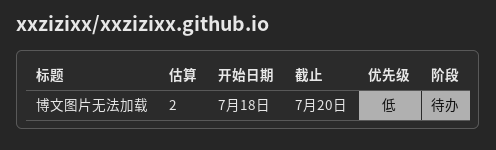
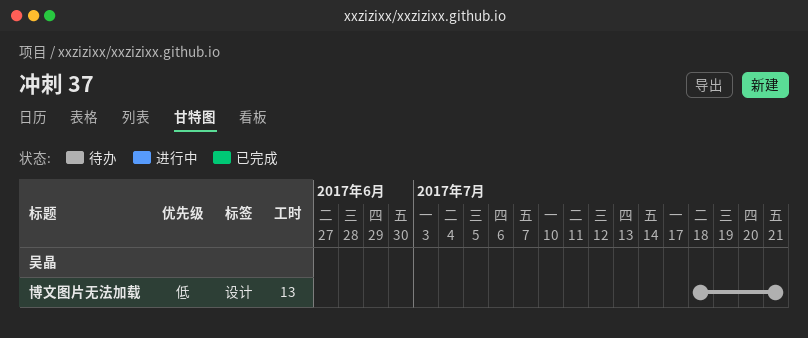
博文图片无法加载, estimate: 2 -> 13
博文图片无法加载, due: Jul 20 -> Jul 21

